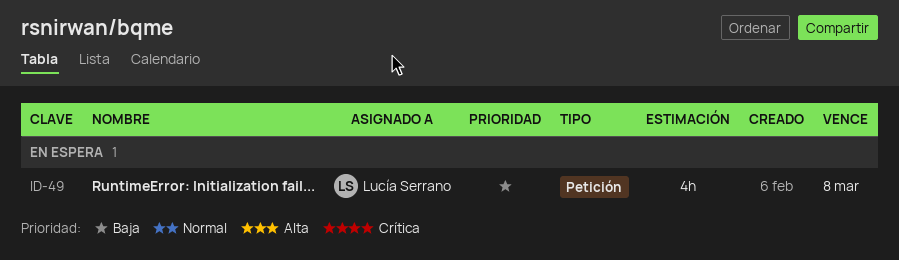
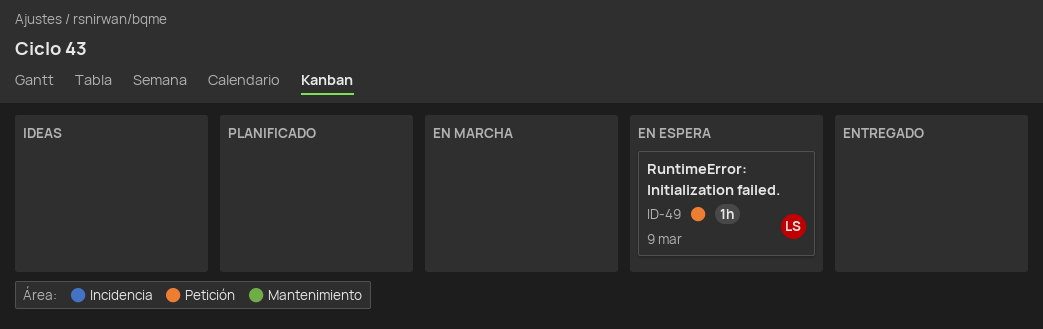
ID-49, estimate: 4h -> 1h
ID-49, due: Mar 8 -> Mar 9

